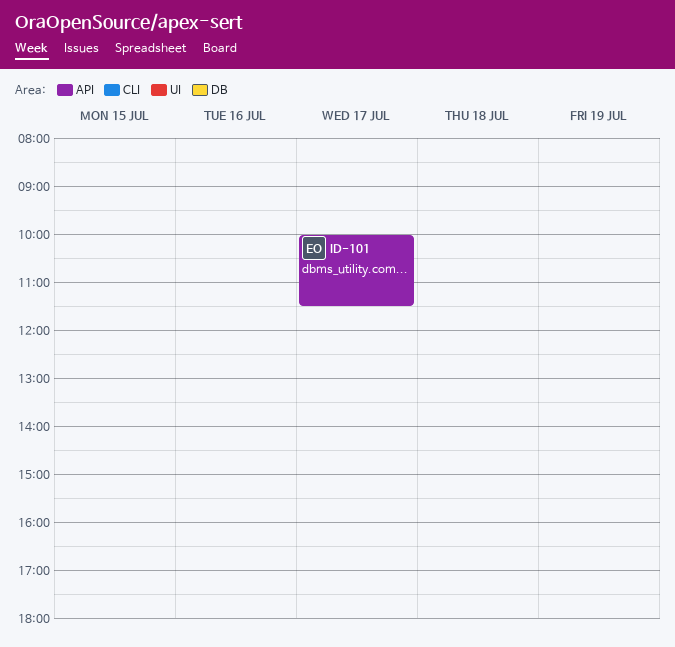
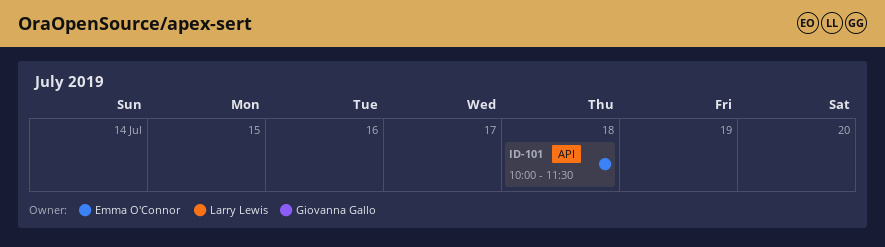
ID-101, day: Jul 17 -> Jul 18

